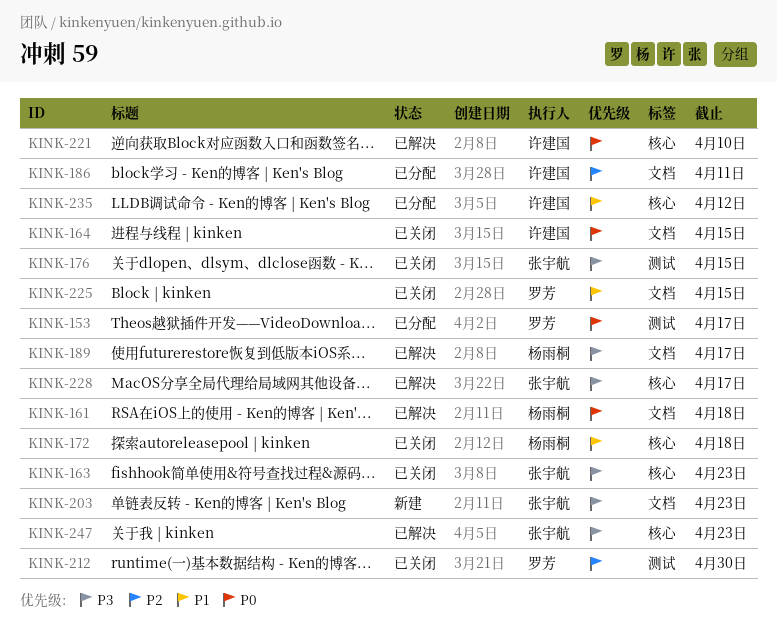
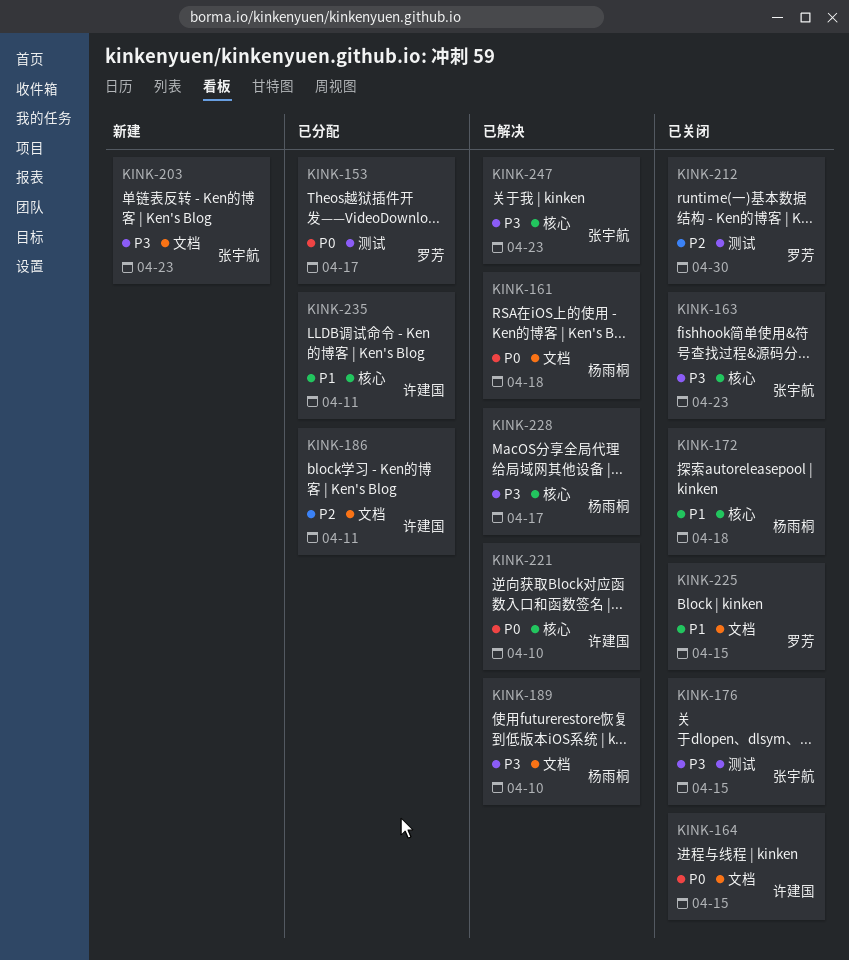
KINK-189, due: Apr 17 -> Apr 10
KINK-228, owner: 张宇航 -> 杨雨桐
KINK-235, due: Apr 12 -> Apr 11

